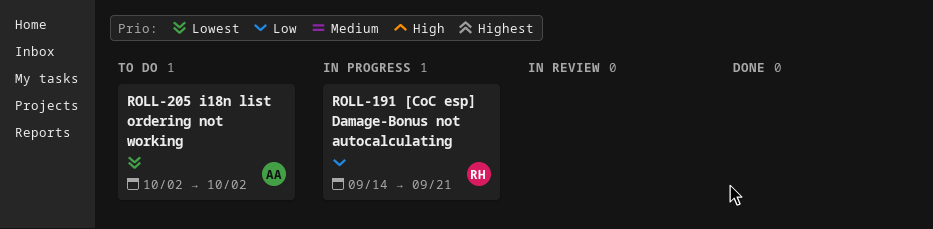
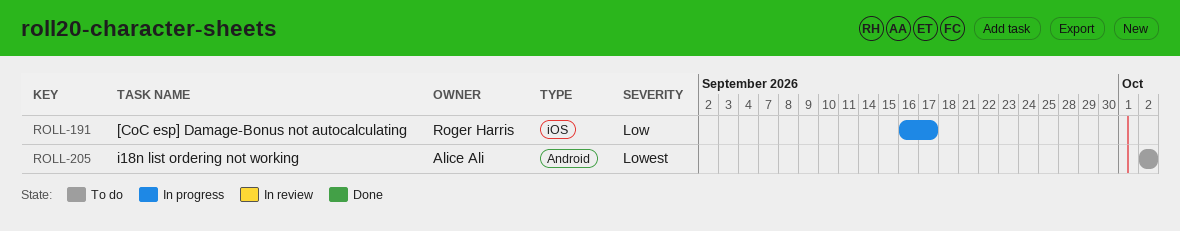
ROLL-191, start: Sep 14 -> Sep 16
ROLL-191, due: Sep 21 -> Sep 17

